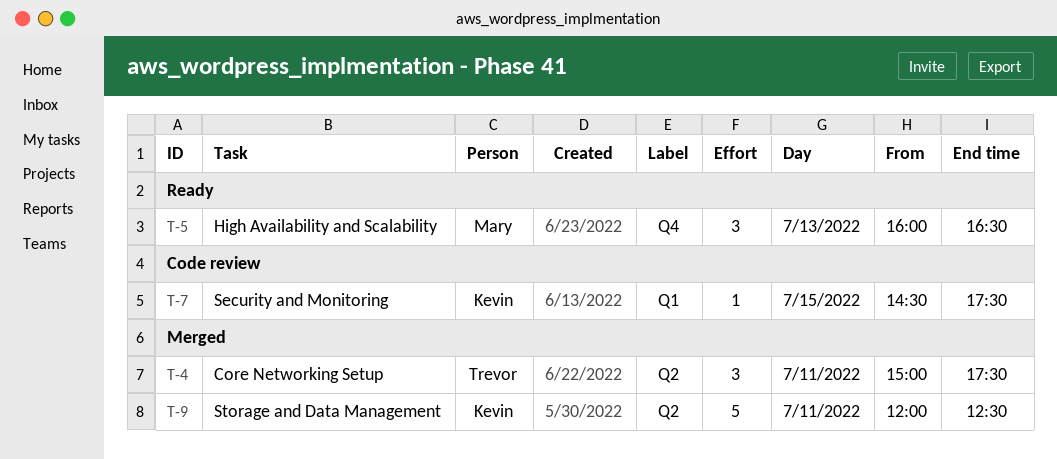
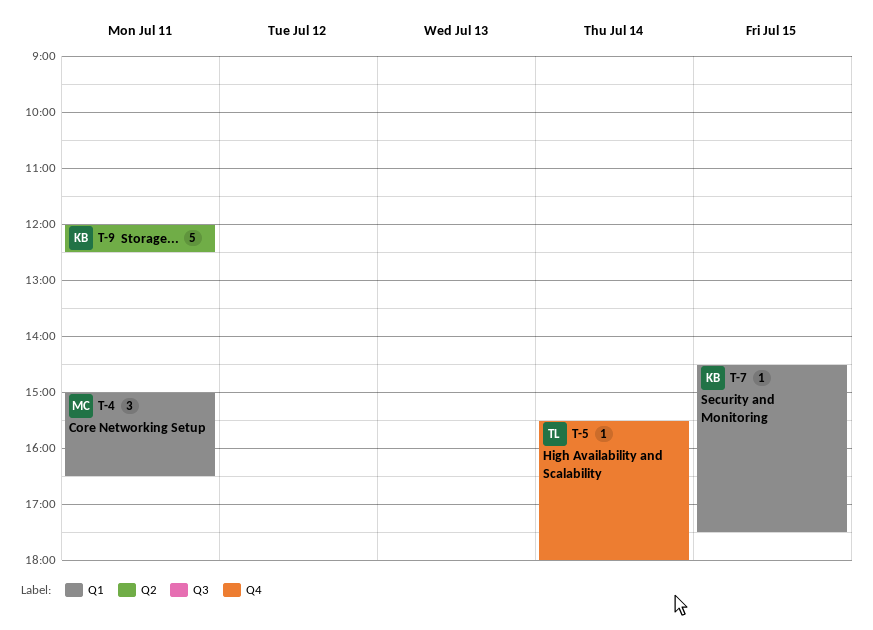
T-4, owner: Trevor -> Mary
T-4, label: Q2 -> Q1
T-4, ends: 17:30 -> 16:30
T-5, owner: Mary -> Trevor
T-5, estimate: 3 -> 1
T-5, day: Jul 13 -> Jul 14
T-5, begins: 16:00 -> 15:30
T-5, ends: 16:30 -> 18:00

